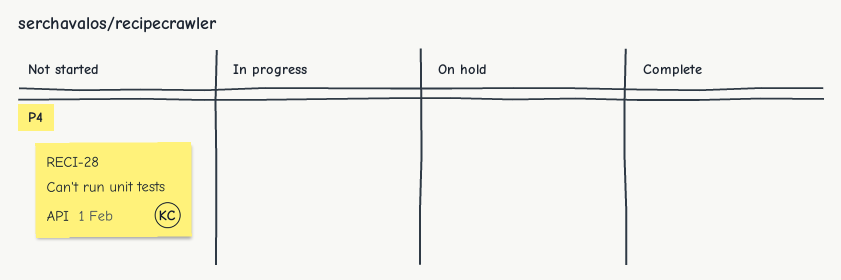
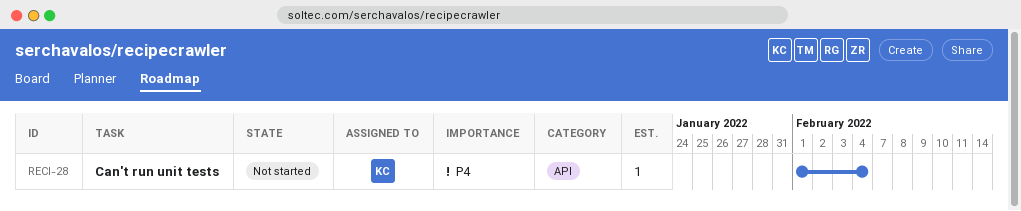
RECI-28, due: Feb 1 -> Feb 4

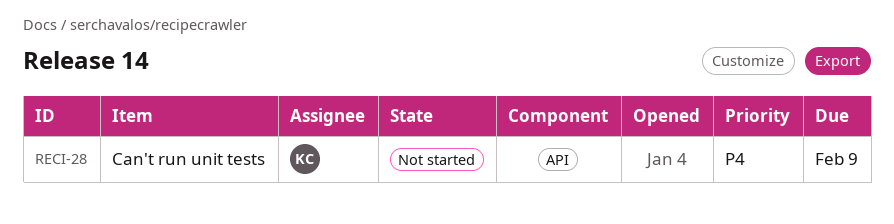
RECI-28, due: Feb 4 -> Feb 9

